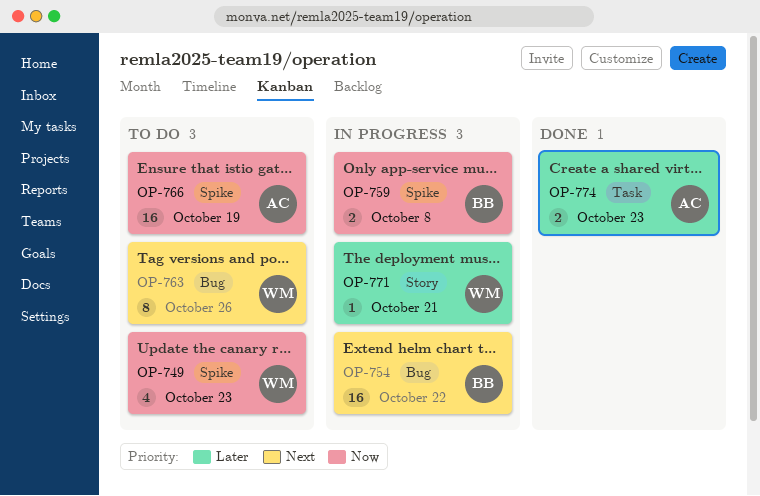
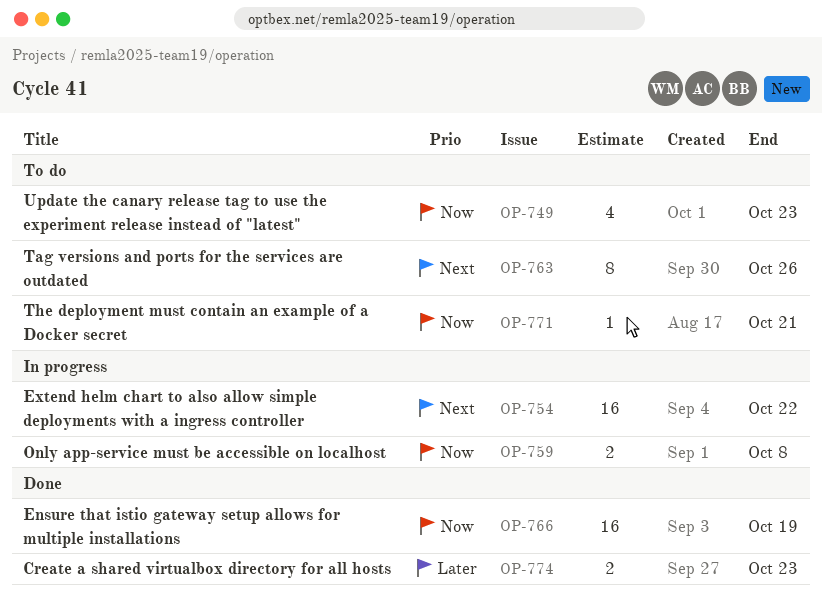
OP-766, status: To do -> Done
OP-771, status: In progress -> To do
OP-771, priority: Later -> Now

